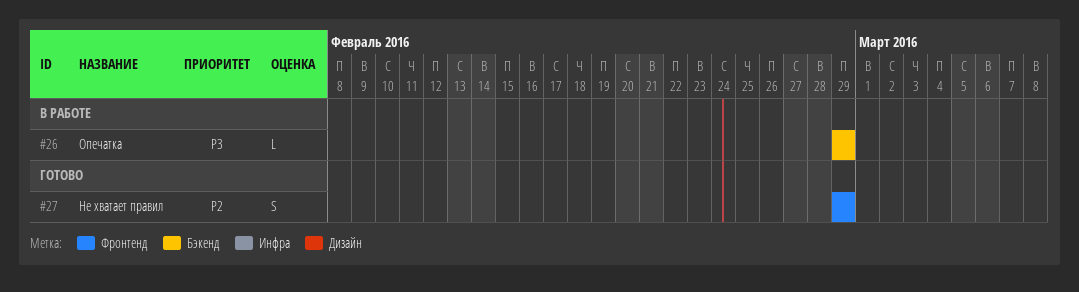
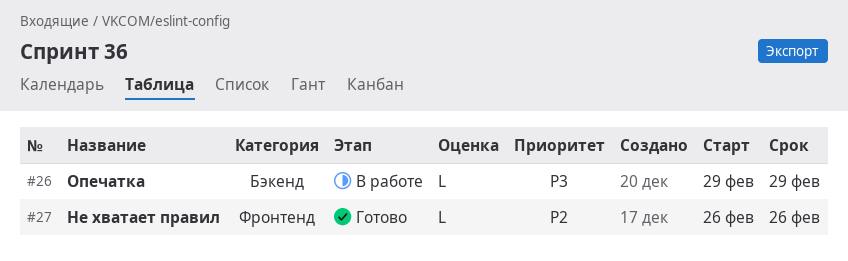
#27, estimate: S -> L
#27, start: Feb 29 -> Feb 26
#27, due: Feb 29 -> Feb 26

